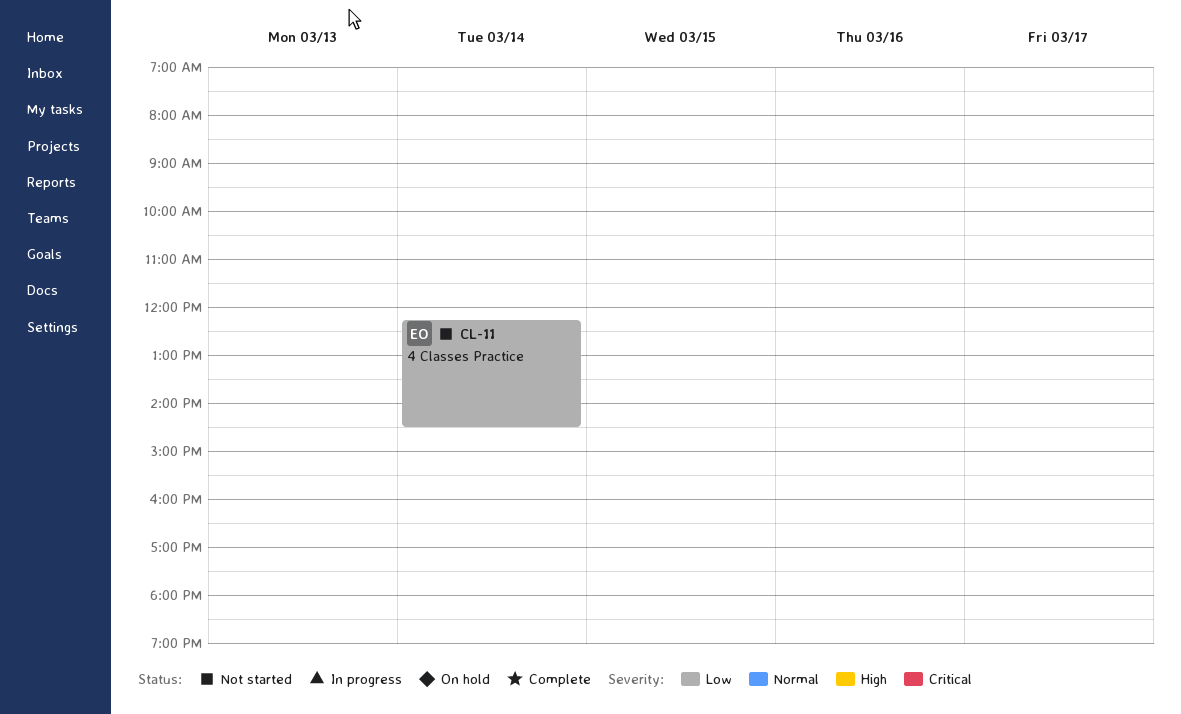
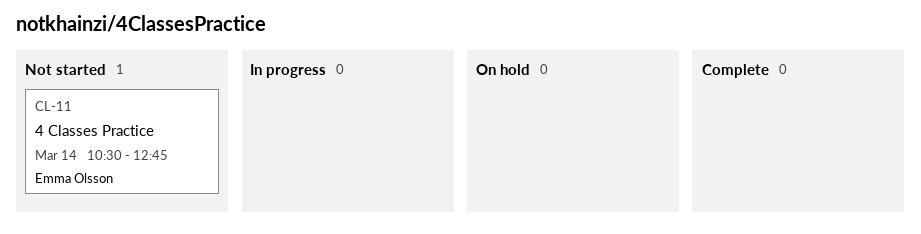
CL-11, begins: 12:15 -> 10:30
CL-11, ends: 14:30 -> 12:45

